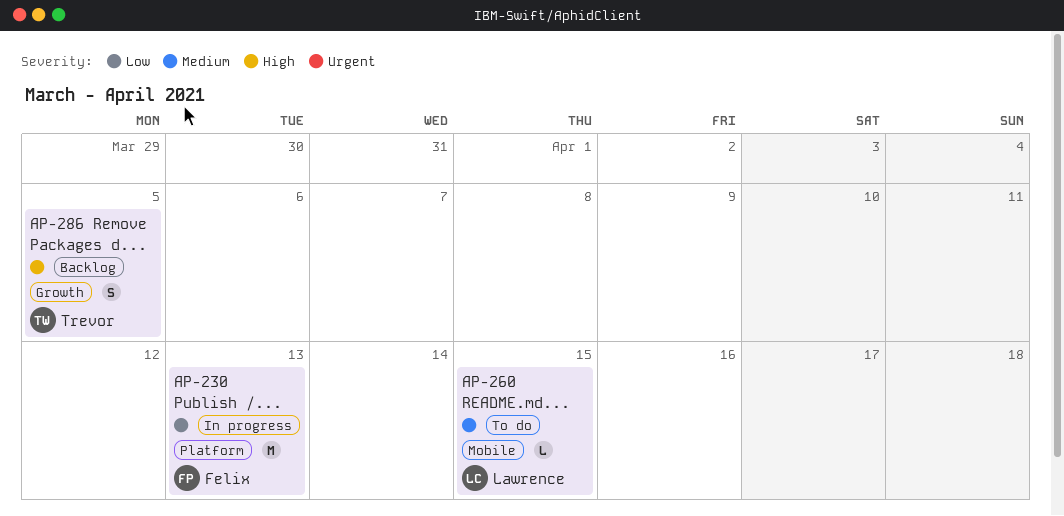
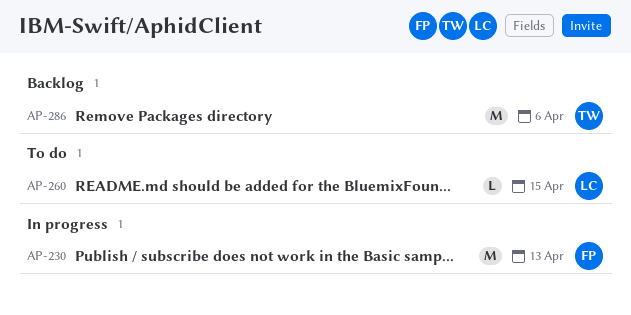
AP-286, estimate: S -> M
AP-286, due: Apr 5 -> Apr 6

